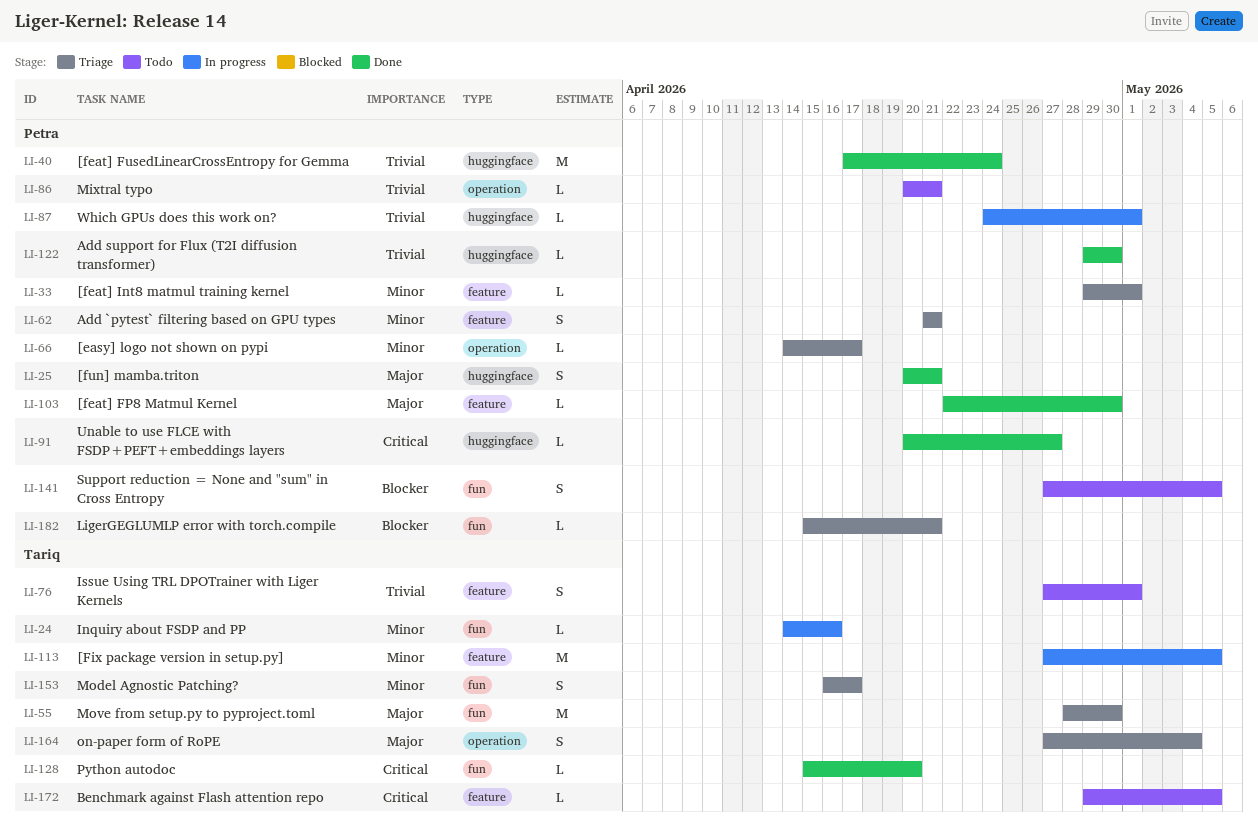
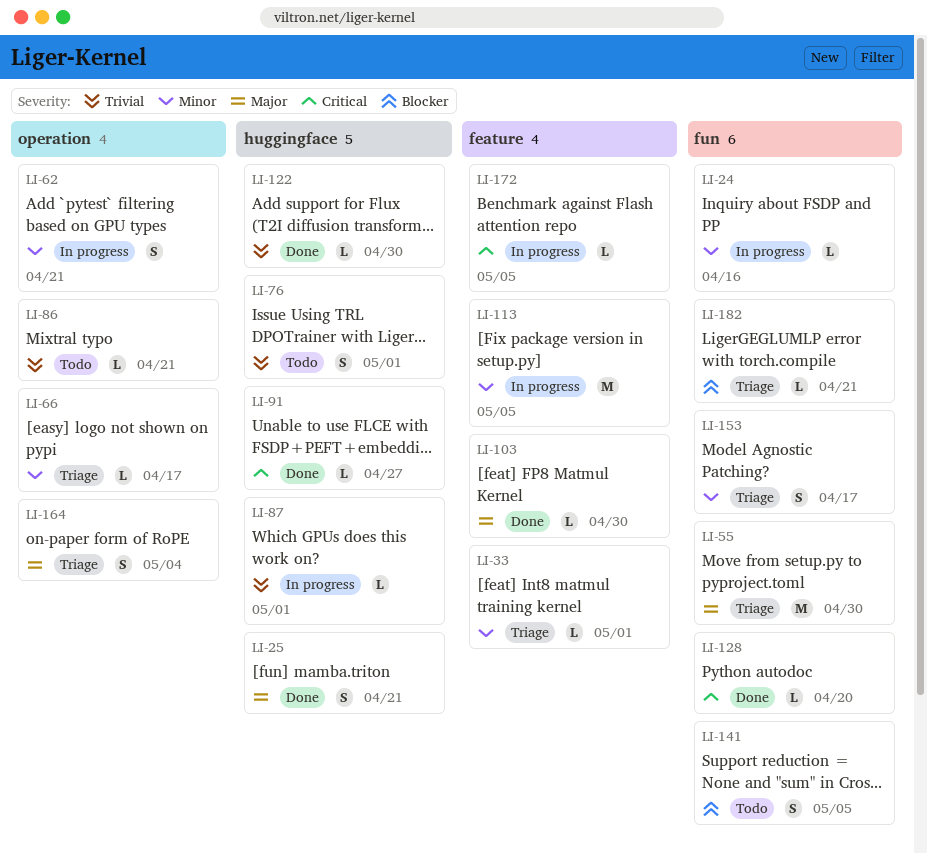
LI-40: present -> none
LI-62, status: Triage -> In progress
LI-62, label: feature -> operation
LI-76, label: feature -> huggingface
LI-172, status: Todo -> In progress

